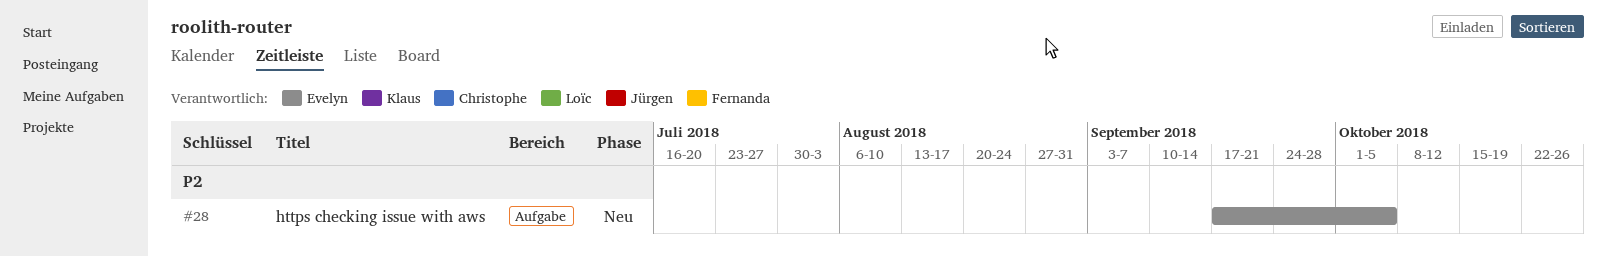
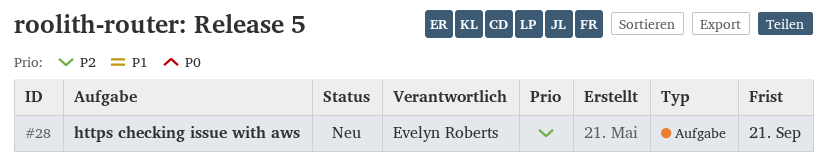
#28, due: Oct 5 -> Sep 21

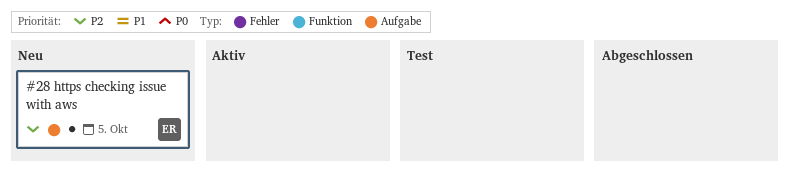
#28, due: Sep 21 -> Oct 5

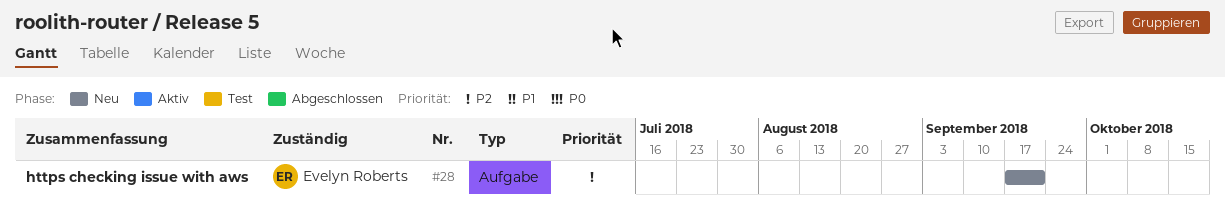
#28, due: Oct 5 -> Sep 21

